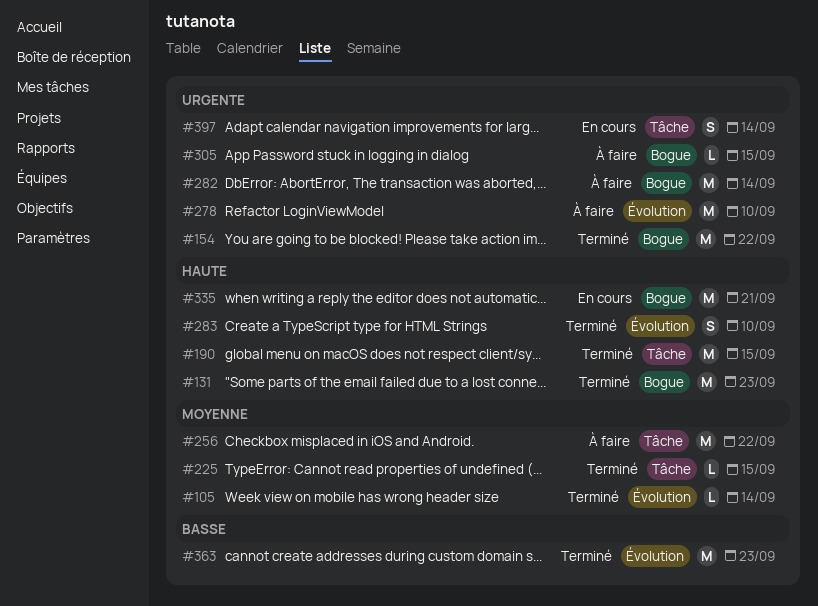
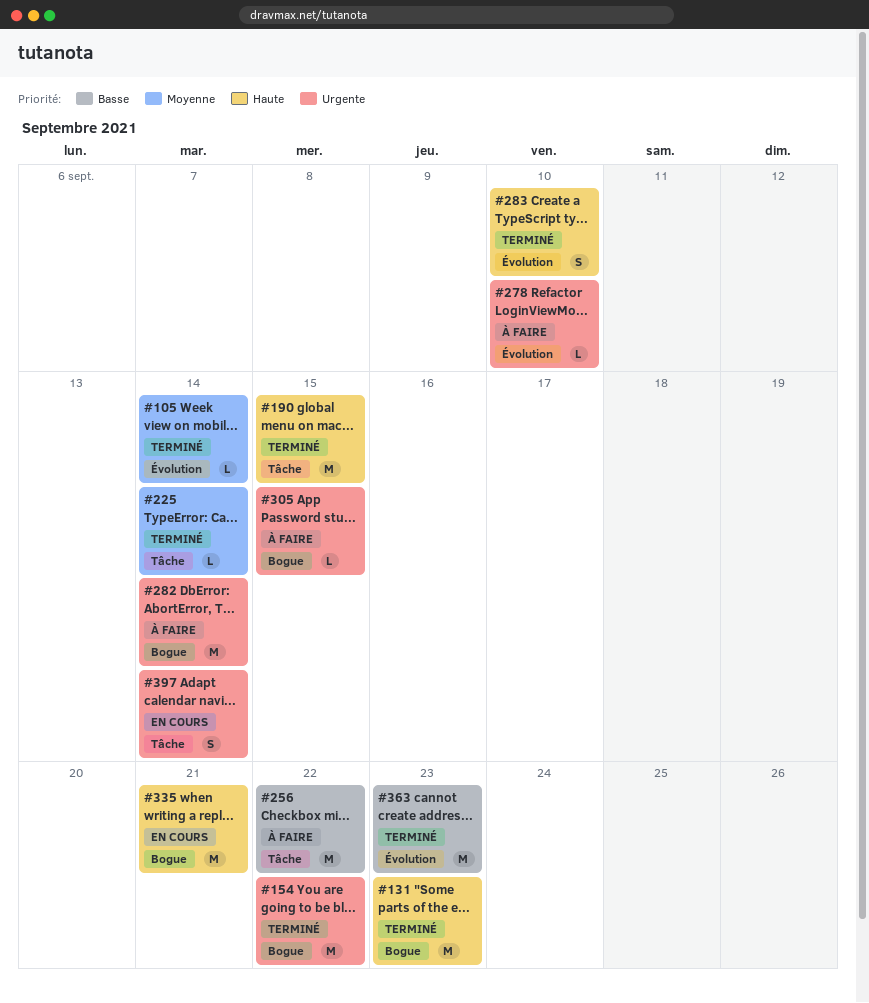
#225, due: Sep 15 -> Sep 14
#256, priority: Moyenne -> Basse
#278, estimate: M -> L

